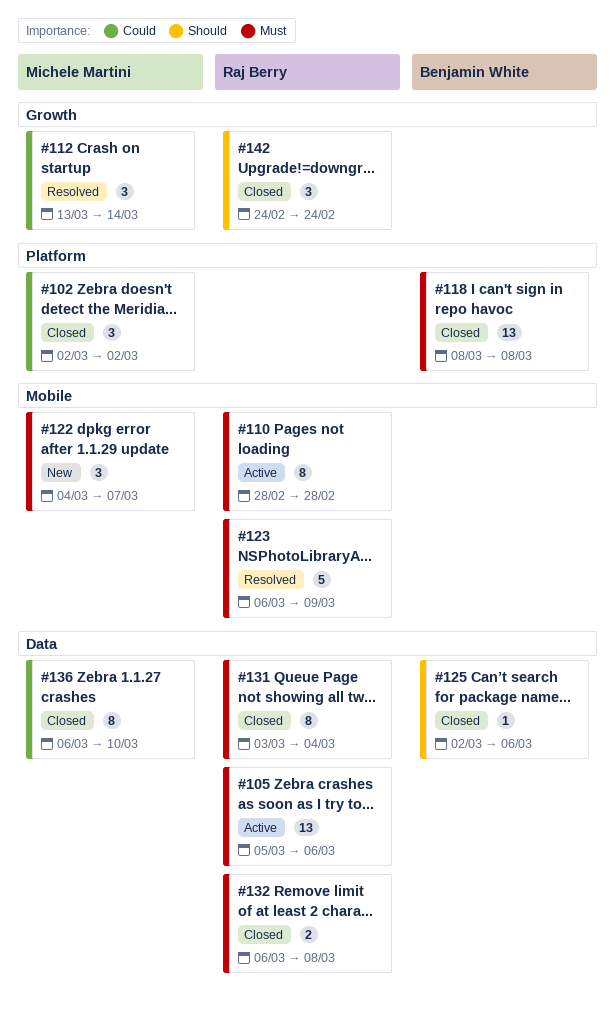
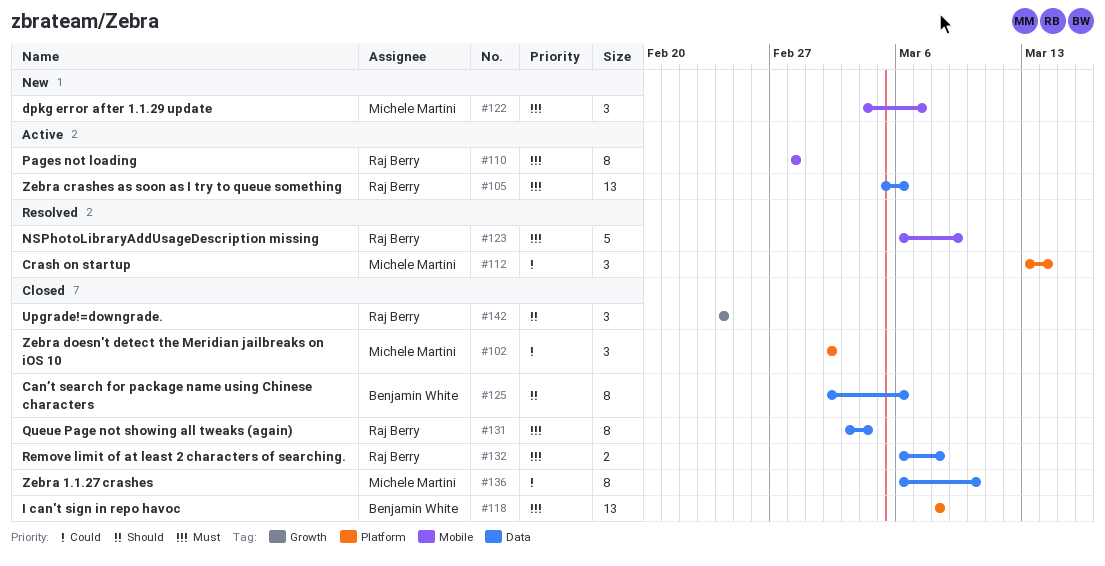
#112, label: Growth -> Platform
#125, estimate: 1 -> 8

